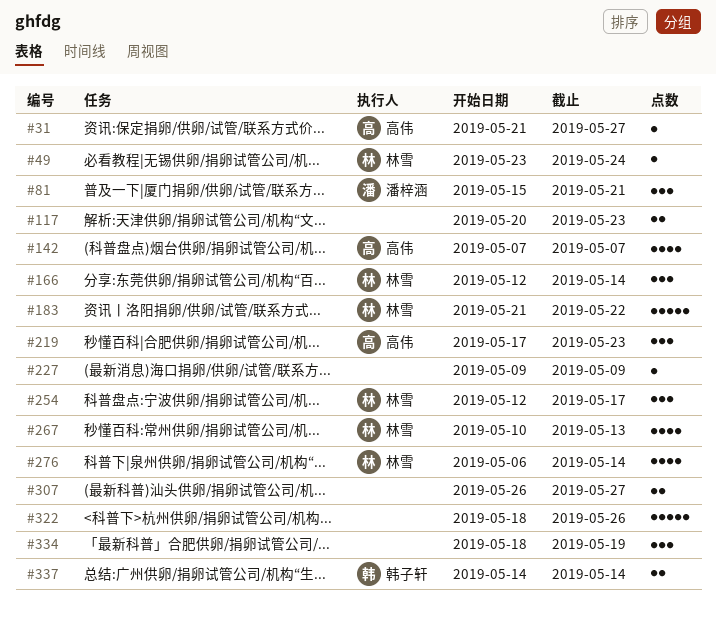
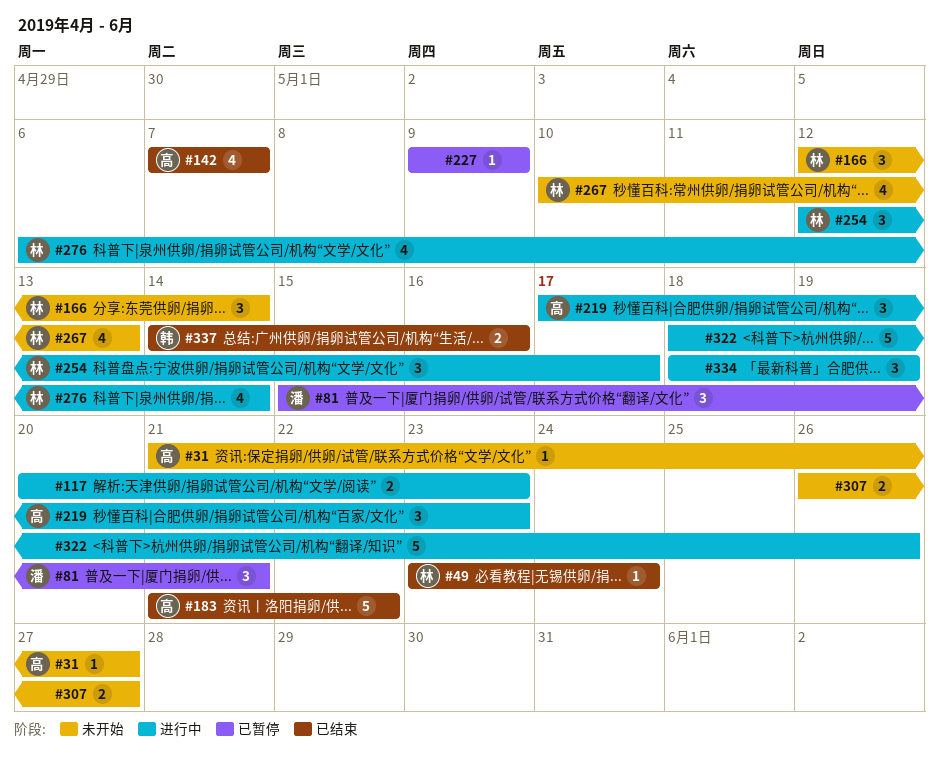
#183, owner: 林雪 -> 高伟
#337, due: May 14 -> May 16

